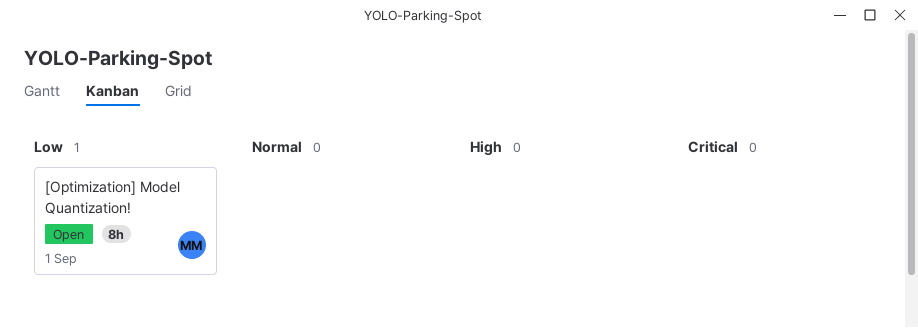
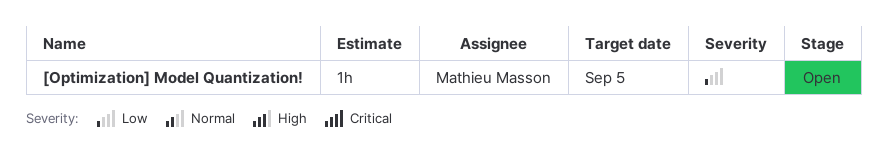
[Optimization] Model Quantization!, estimate: 8h -> 1h
[Optimization] Model Quantization!, due: Sep 1 -> Sep 5

